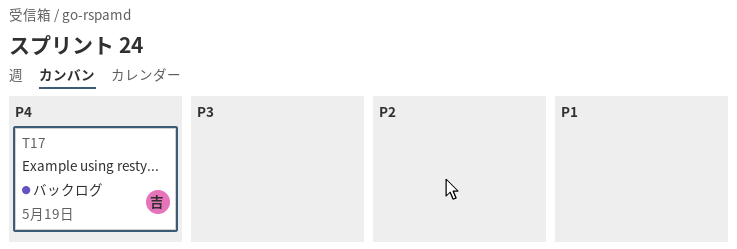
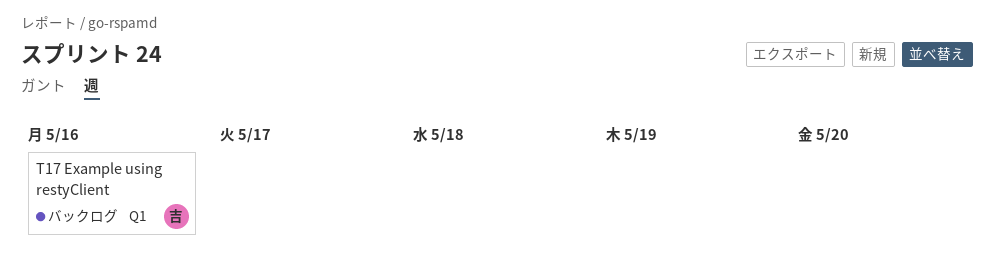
T17, due: May 19 -> May 16

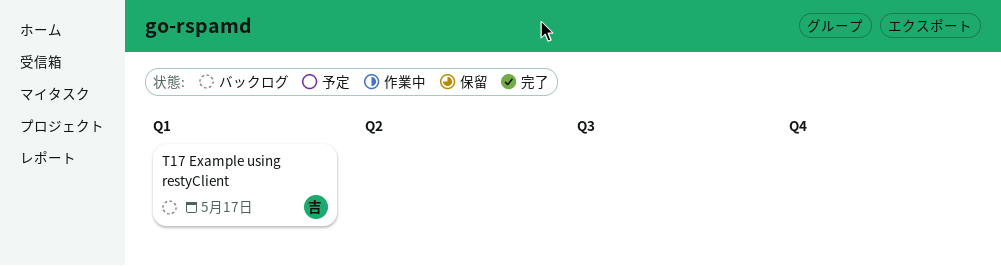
T17, due: May 16 -> May 17

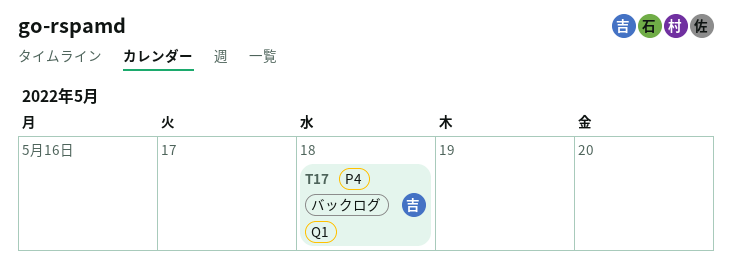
T17, due: May 17 -> May 18

